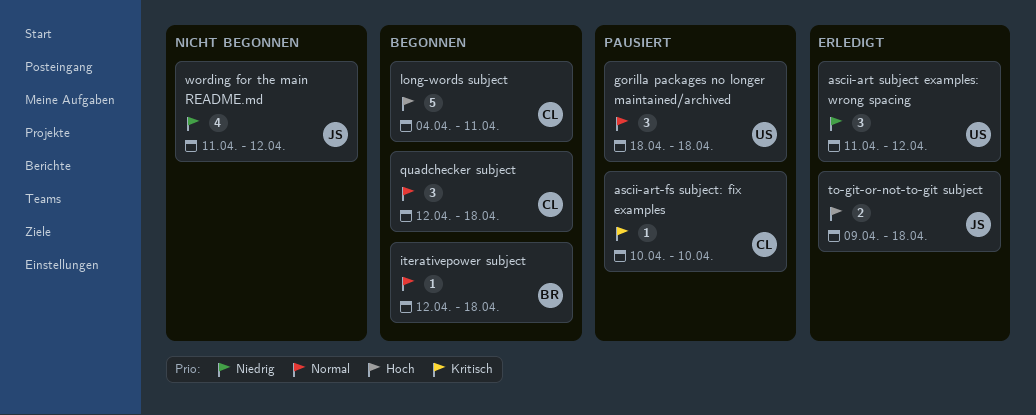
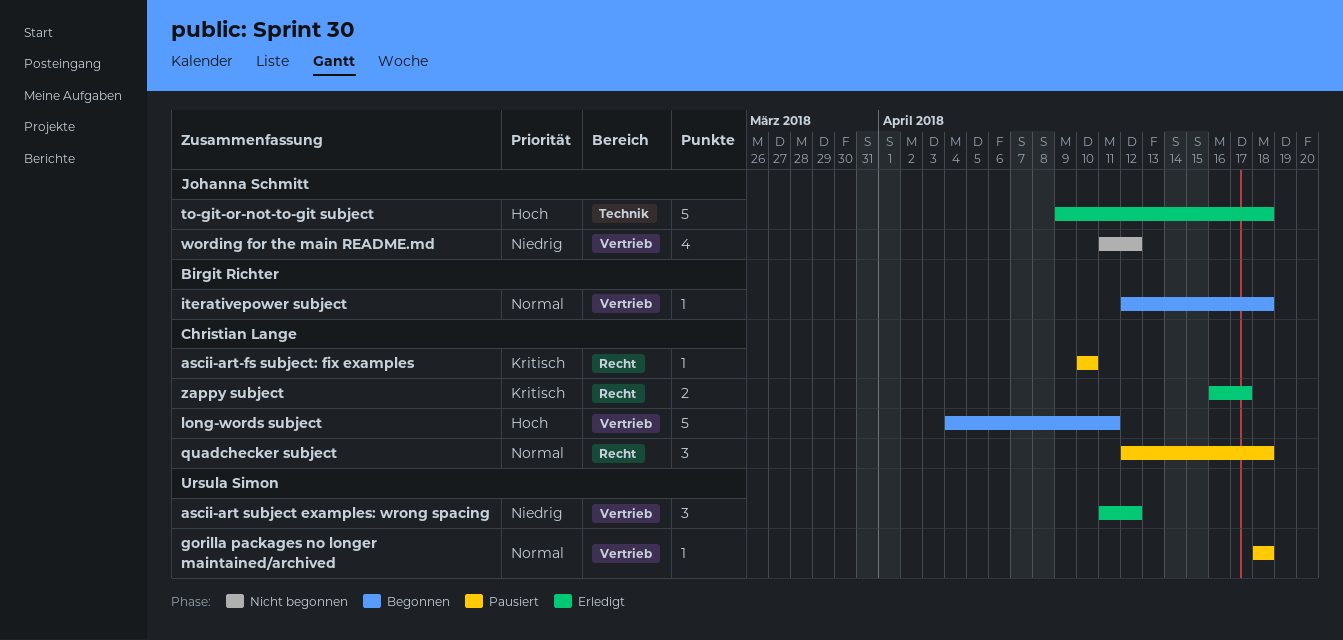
gorilla packages no longer maintained/archived, estimate: 3 -> 1
quadchecker subject, status: Begonnen -> Pausiert
to-git-or-not-to-git subject, estimate: 2 -> 5
zappy subject: none -> present

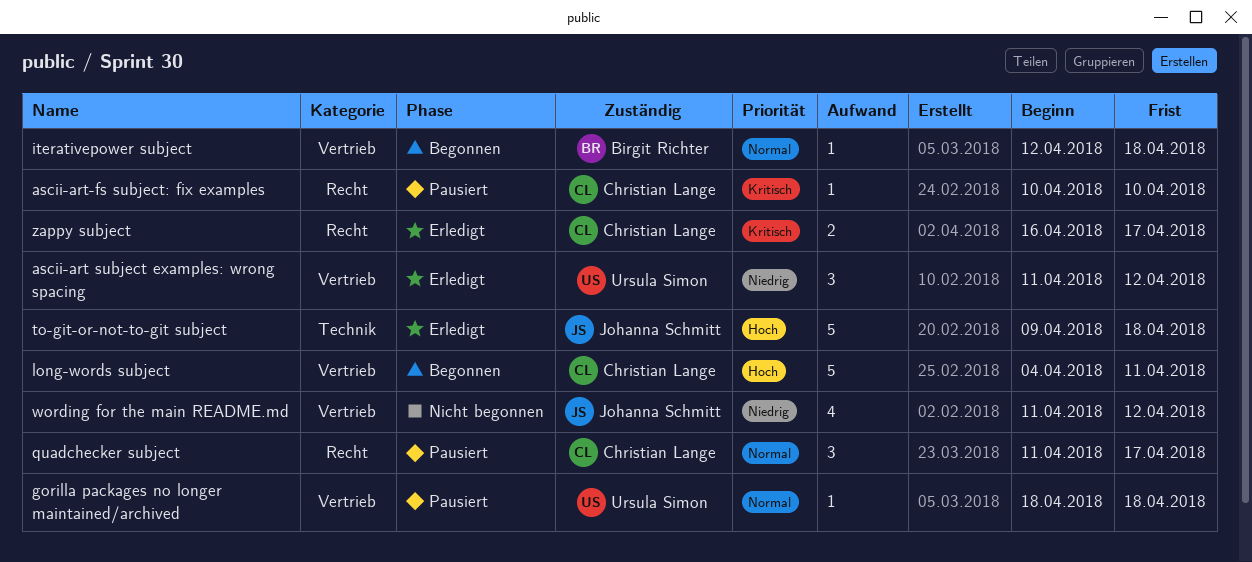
quadchecker subject, start: Apr 12 -> Apr 11
quadchecker subject, due: Apr 18 -> Apr 17

